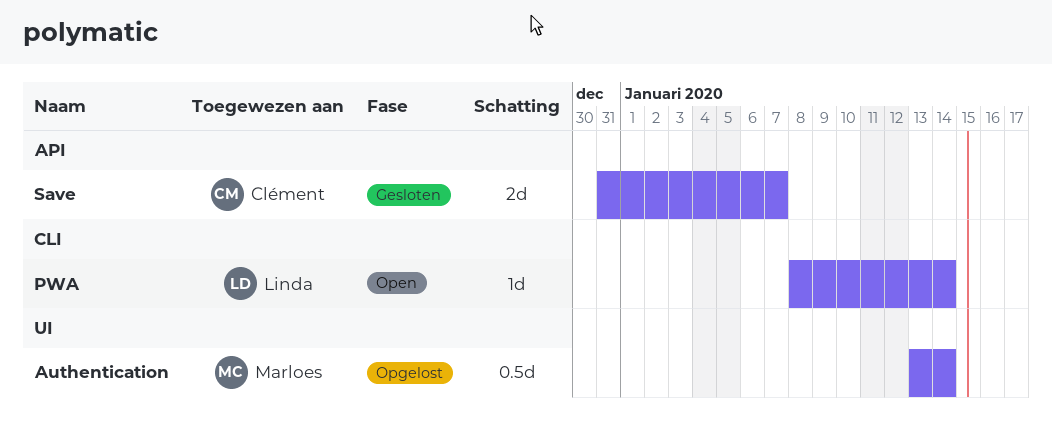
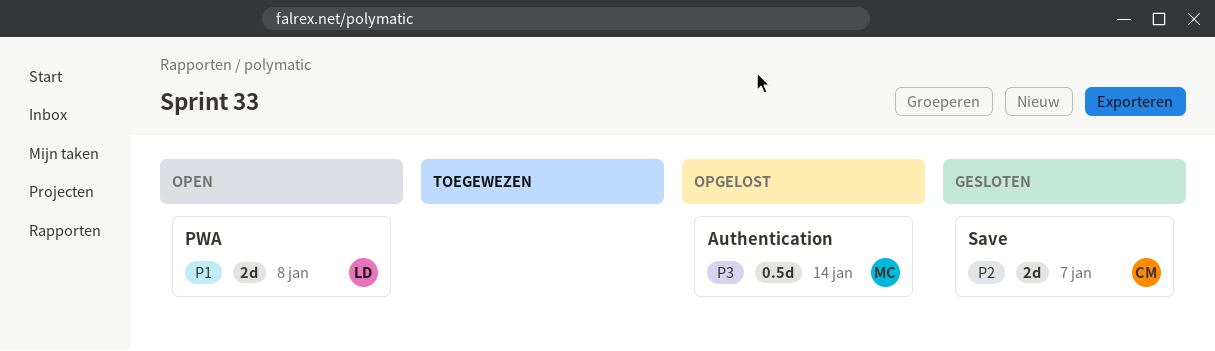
PWA, estimate: 1d -> 2d
PWA, due: Jan 14 -> Jan 8

